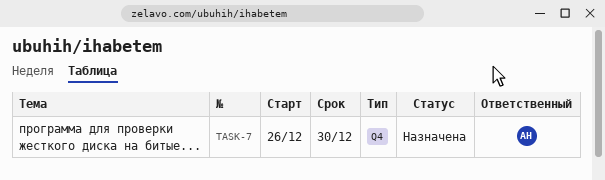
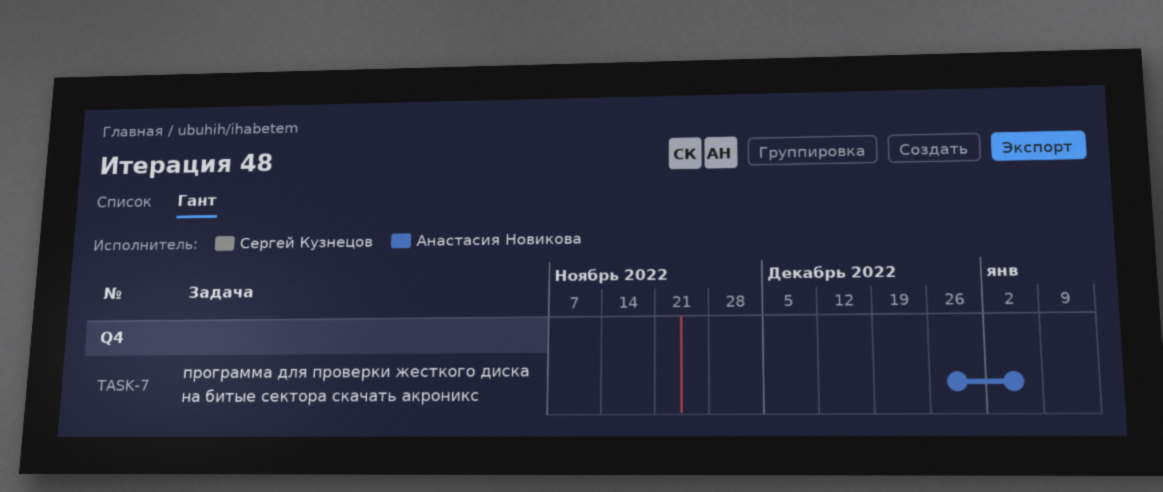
TASK-7, due: Dec 30 -> Jan 6

